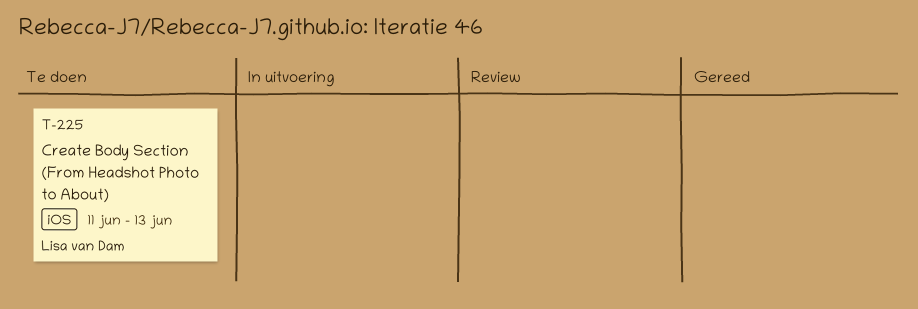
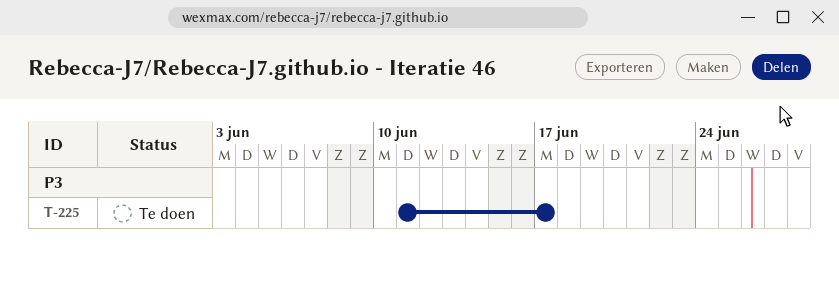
T-225, due: Jun 13 -> Jun 17

